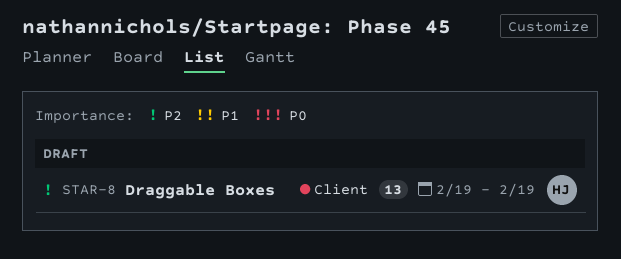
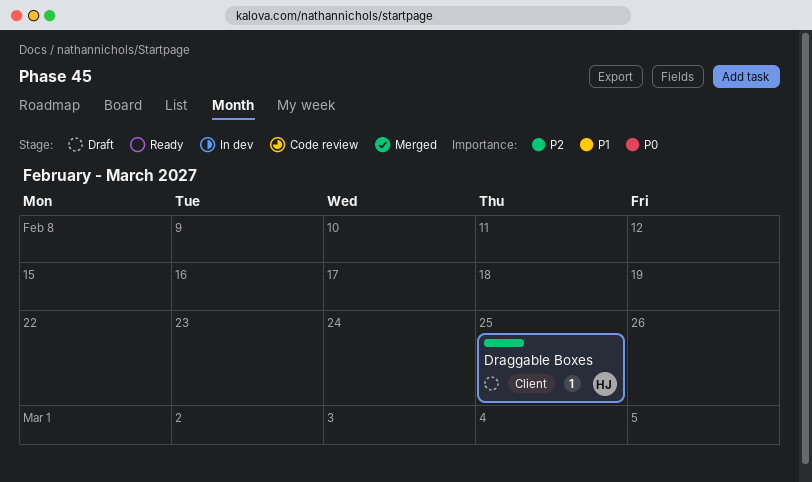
Draggable Boxes, estimate: 13 -> 1
Draggable Boxes, due: Feb 19 -> Feb 25

